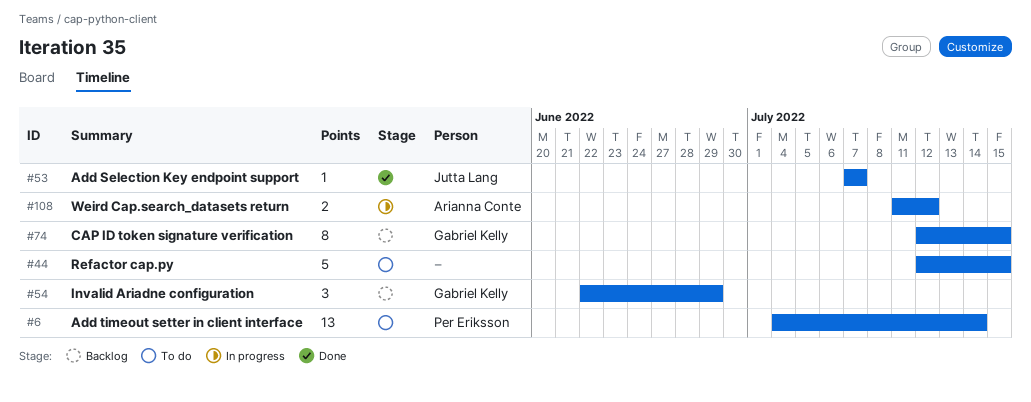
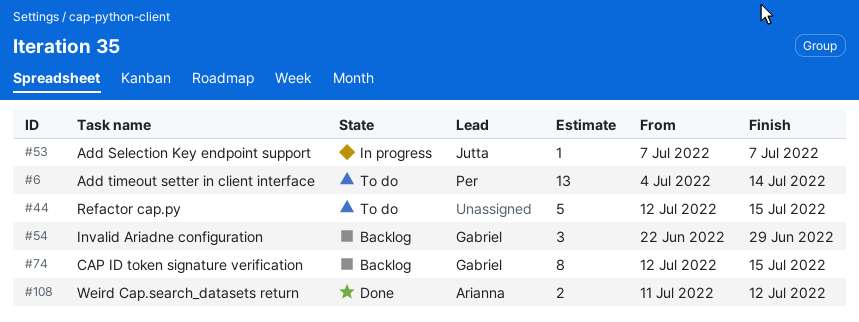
#53, status: Done -> In progress
#108, status: In progress -> Done

